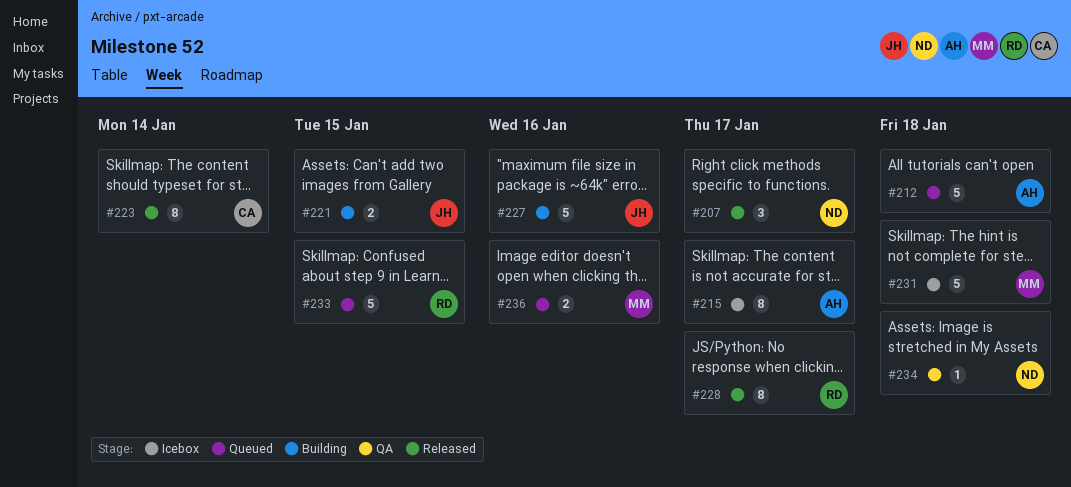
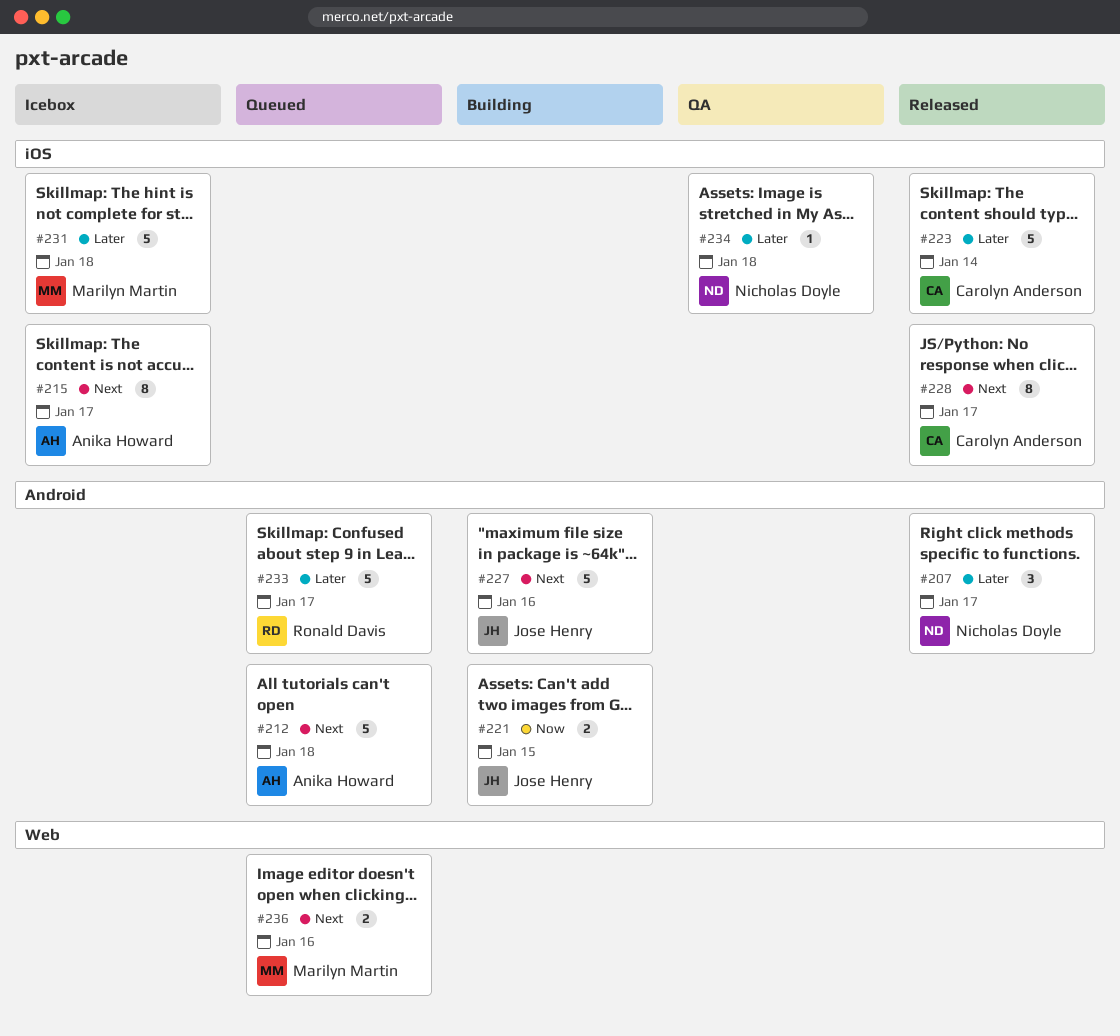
#223, estimate: 8 -> 5
#228, owner: Ronald Davis -> Carolyn Anderson
#233, due: Jan 15 -> Jan 17

